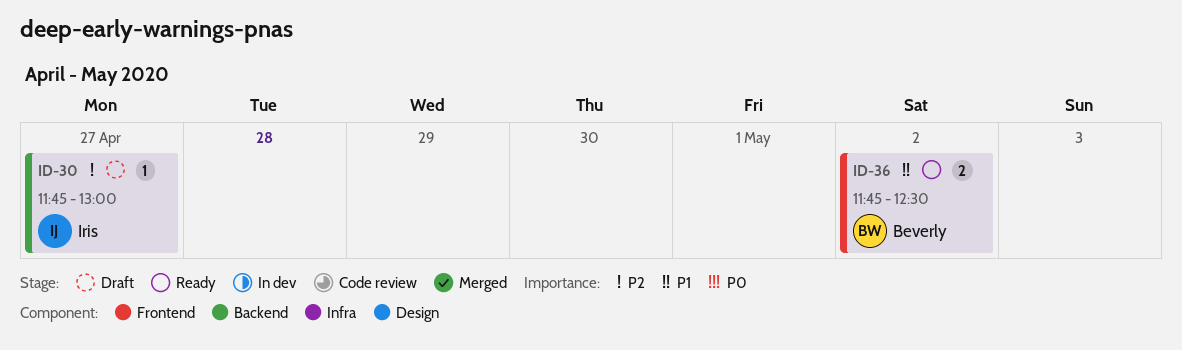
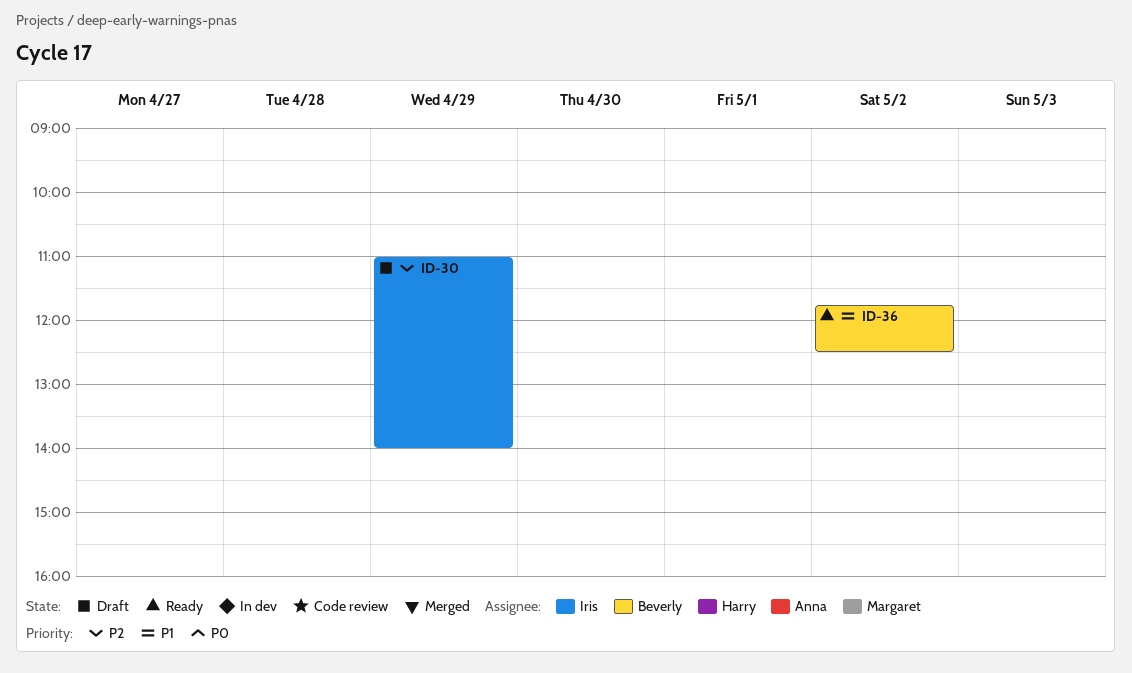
ID-30, day: Apr 27 -> Apr 29
ID-30, begins: 11:45 -> 11:00
ID-30, ends: 13:00 -> 14:00

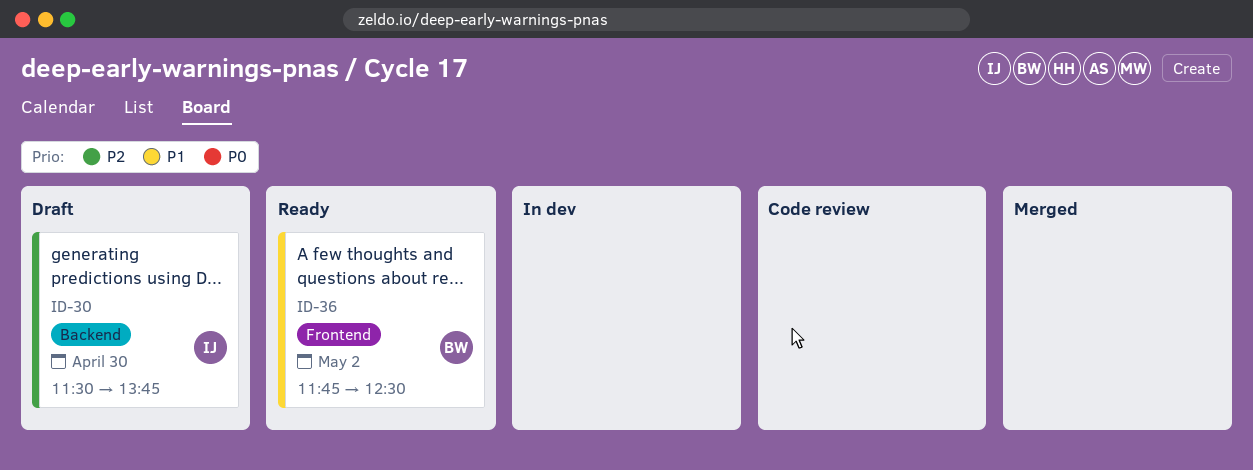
ID-30, day: Apr 29 -> Apr 30
ID-30, begins: 11:00 -> 11:30
ID-30, ends: 14:00 -> 13:45

